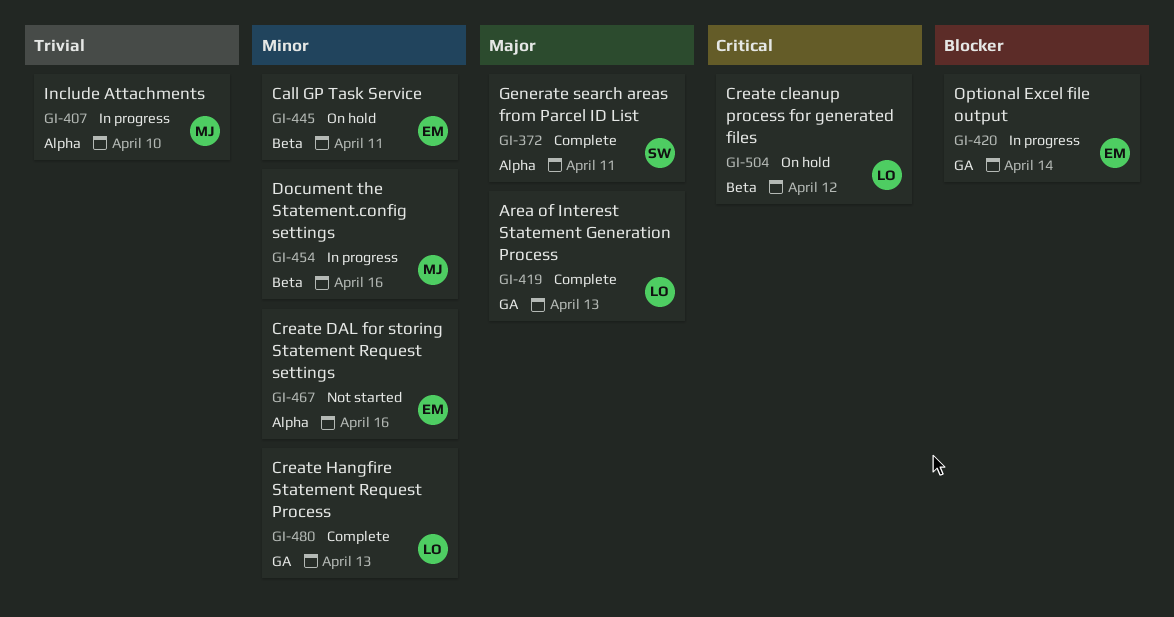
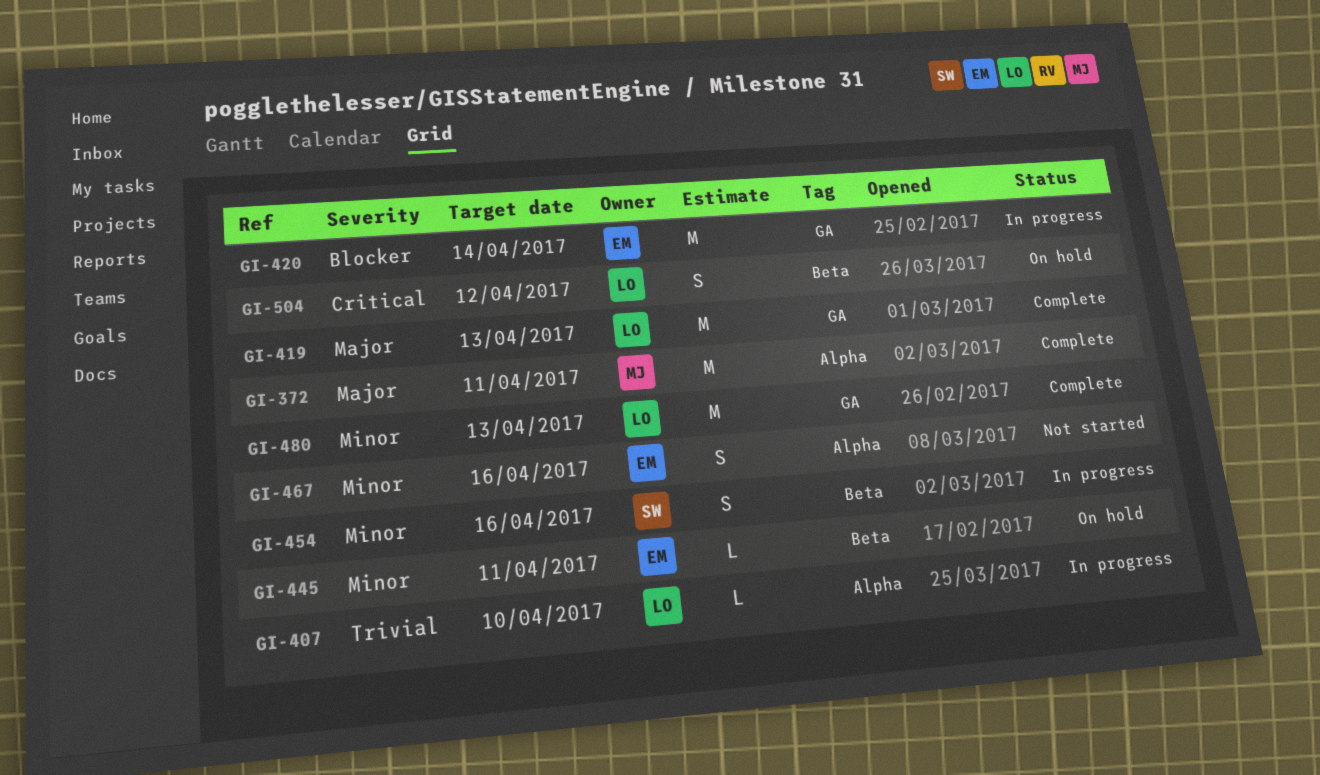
GI-372, owner: SW -> MJ
GI-407, owner: MJ -> LO
GI-454, owner: MJ -> SW

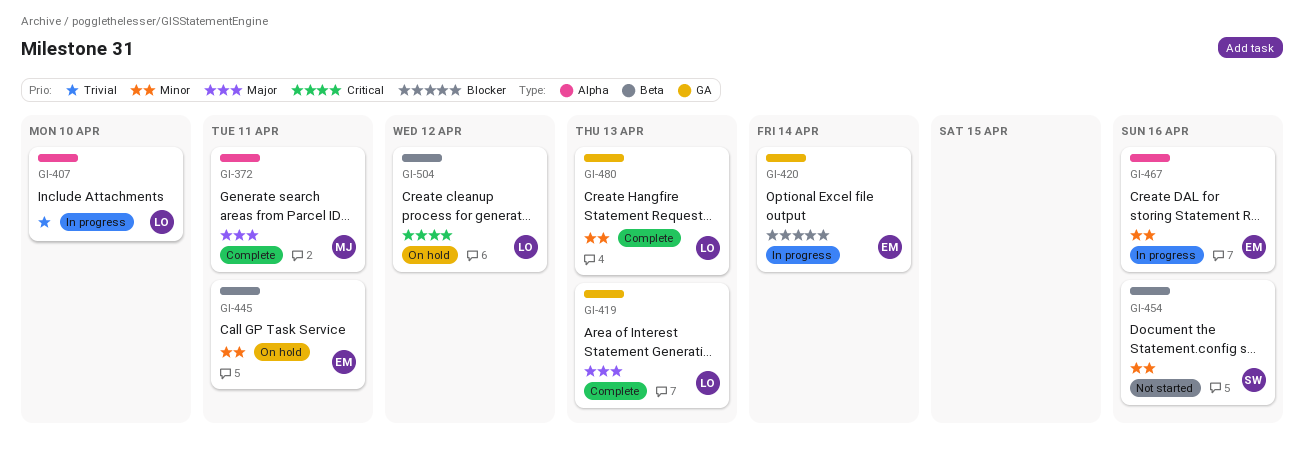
GI-454, status: In progress -> Not started
GI-467, status: Not started -> In progress

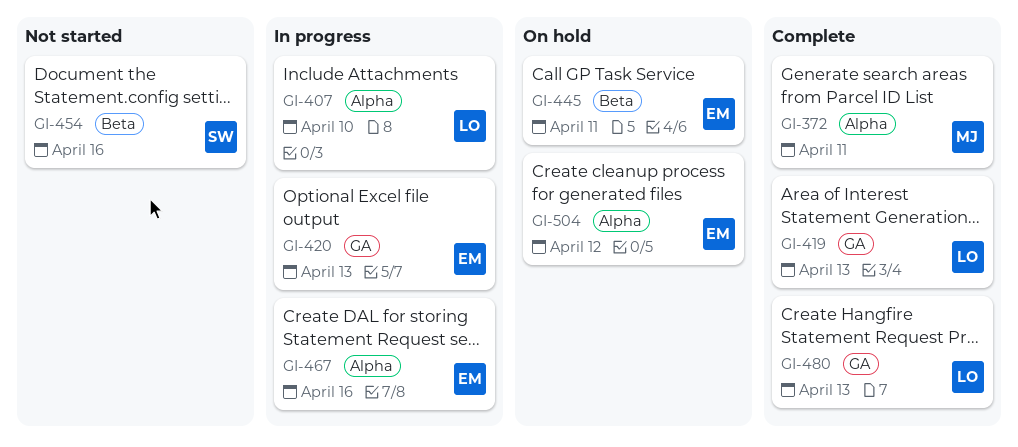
GI-420, due: Apr 14 -> Apr 13
GI-504, owner: LO -> EM
GI-504, label: Beta -> Alpha

